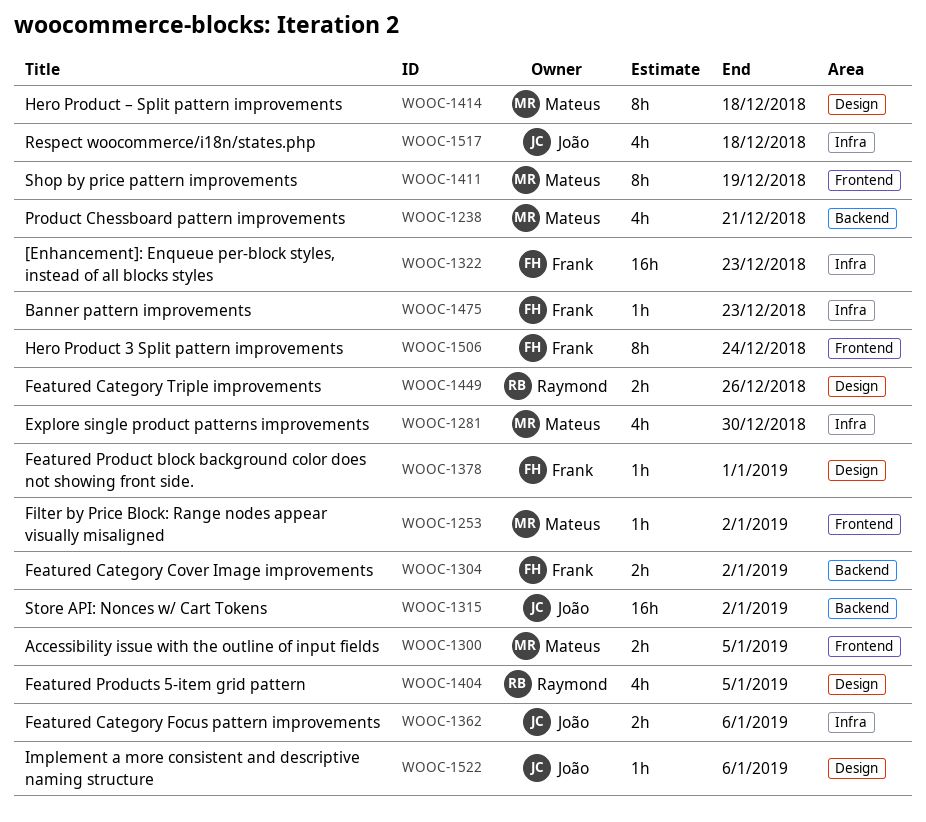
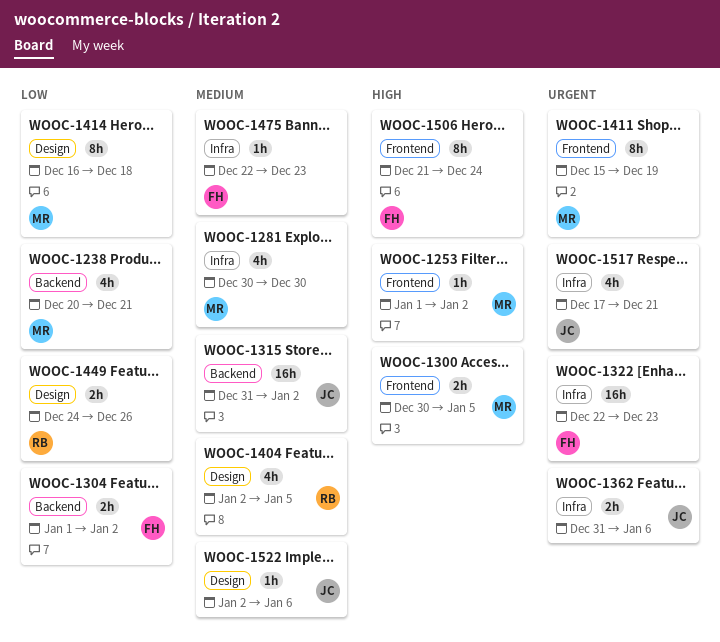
WOOC-1378: present -> none
WOOC-1517, due: Dec 18 -> Dec 21

